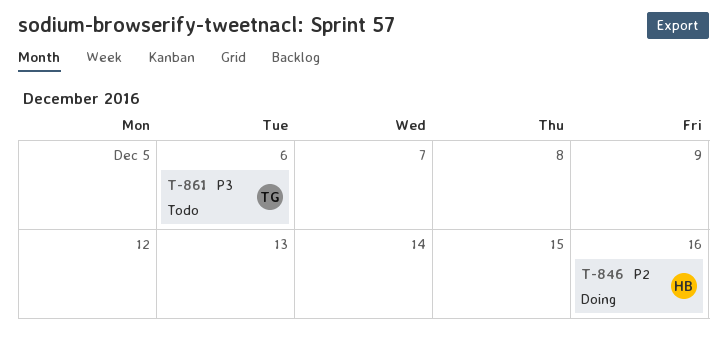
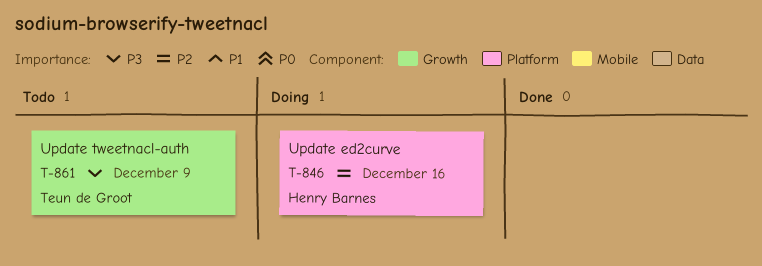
T-861, due: Dec 6 -> Dec 9

